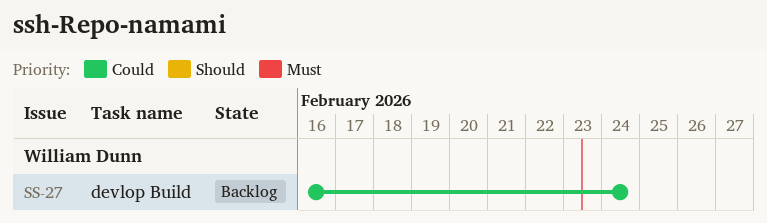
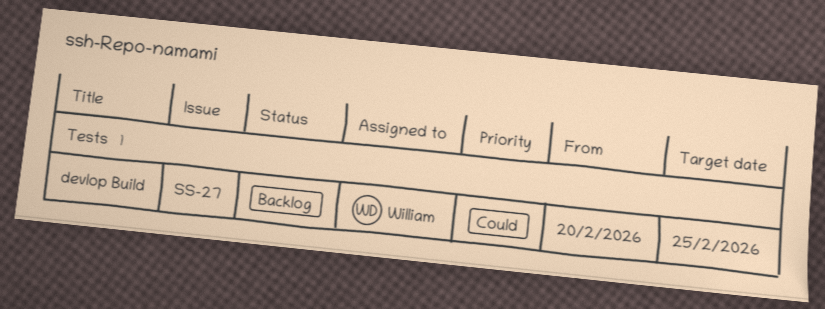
SS-27, start: Feb 16 -> Feb 20
SS-27, due: Feb 24 -> Feb 25

